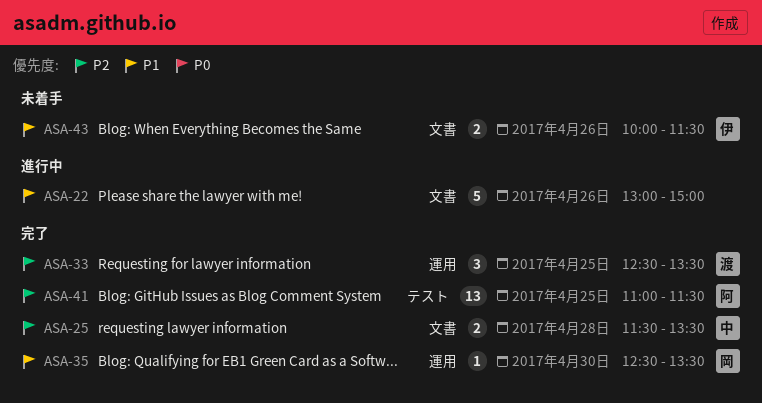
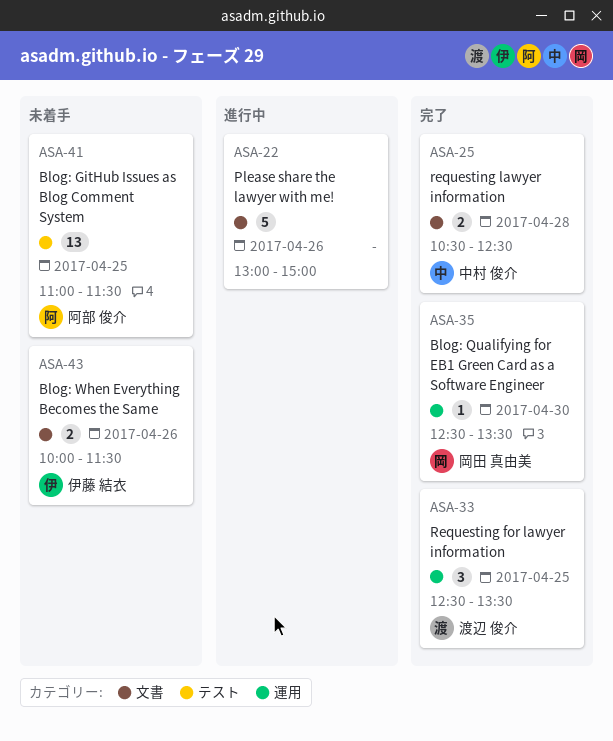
ASA-25, begins: 11:30 -> 10:30
ASA-25, ends: 13:30 -> 12:30
ASA-41, status: 完了 -> 未着手

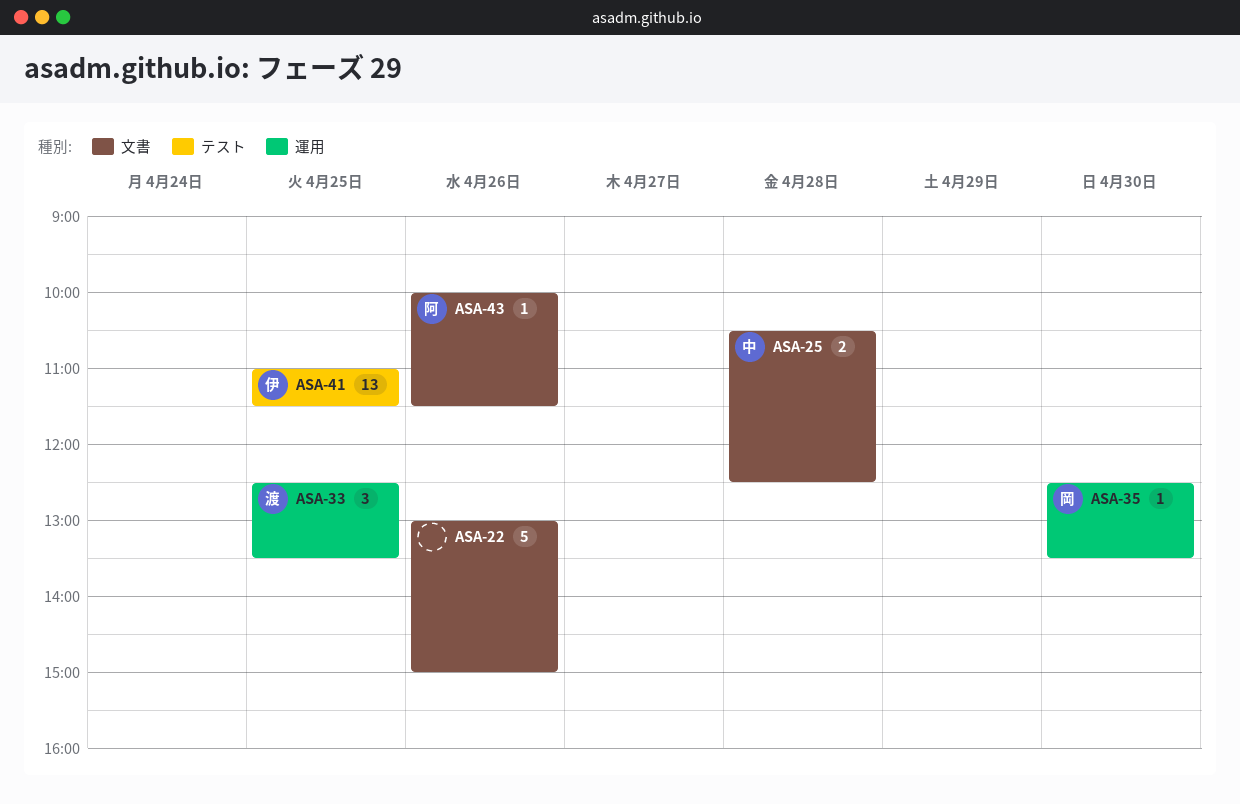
ASA-41, owner: 阿部 俊介 -> 伊藤 結衣
ASA-43, owner: 伊藤 結衣 -> 阿部 俊介
ASA-43, estimate: 2 -> 1

